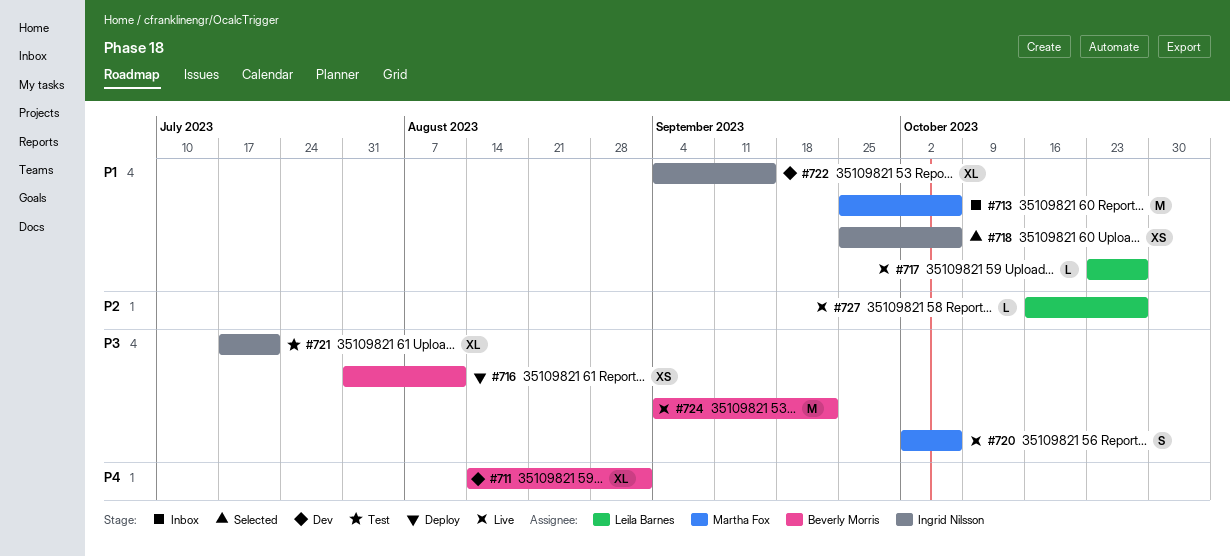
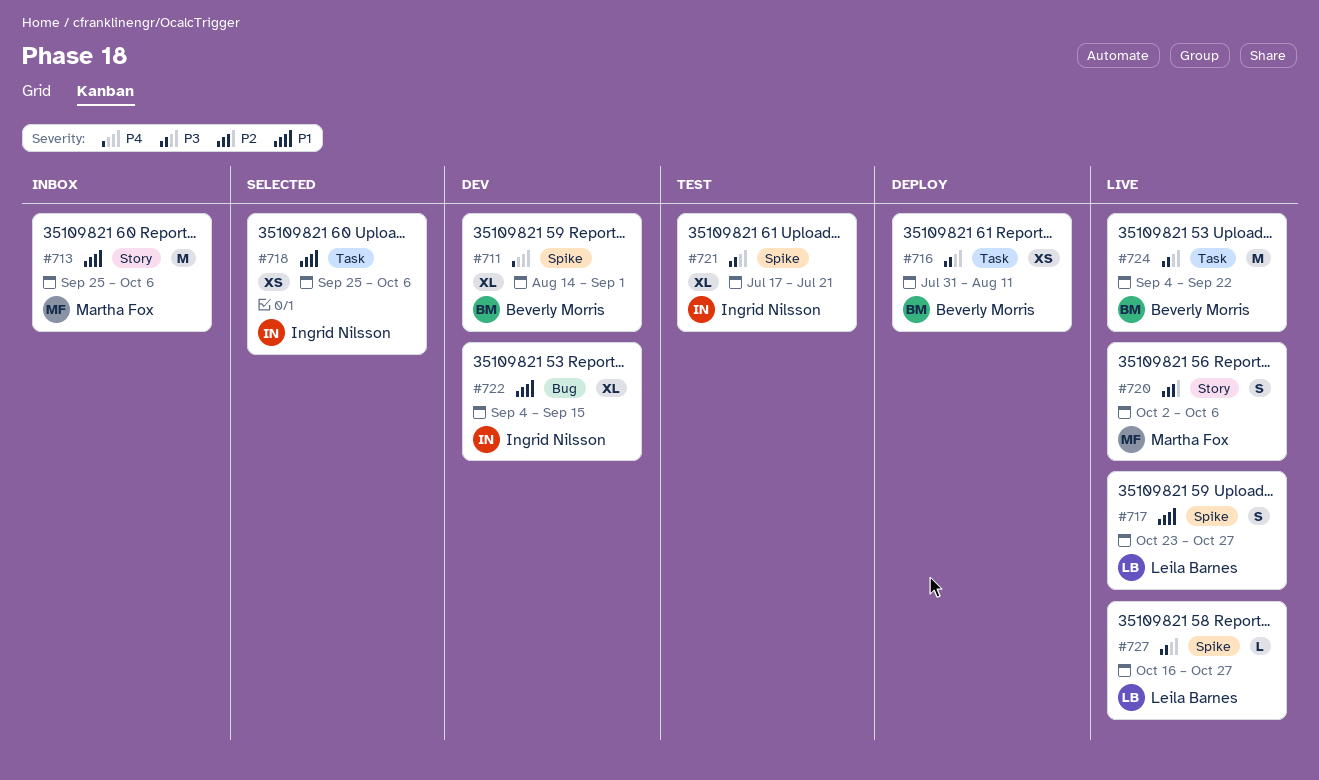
#717, estimate: L -> S
#720, priority: P3 -> P2
#727, priority: P2 -> P3

